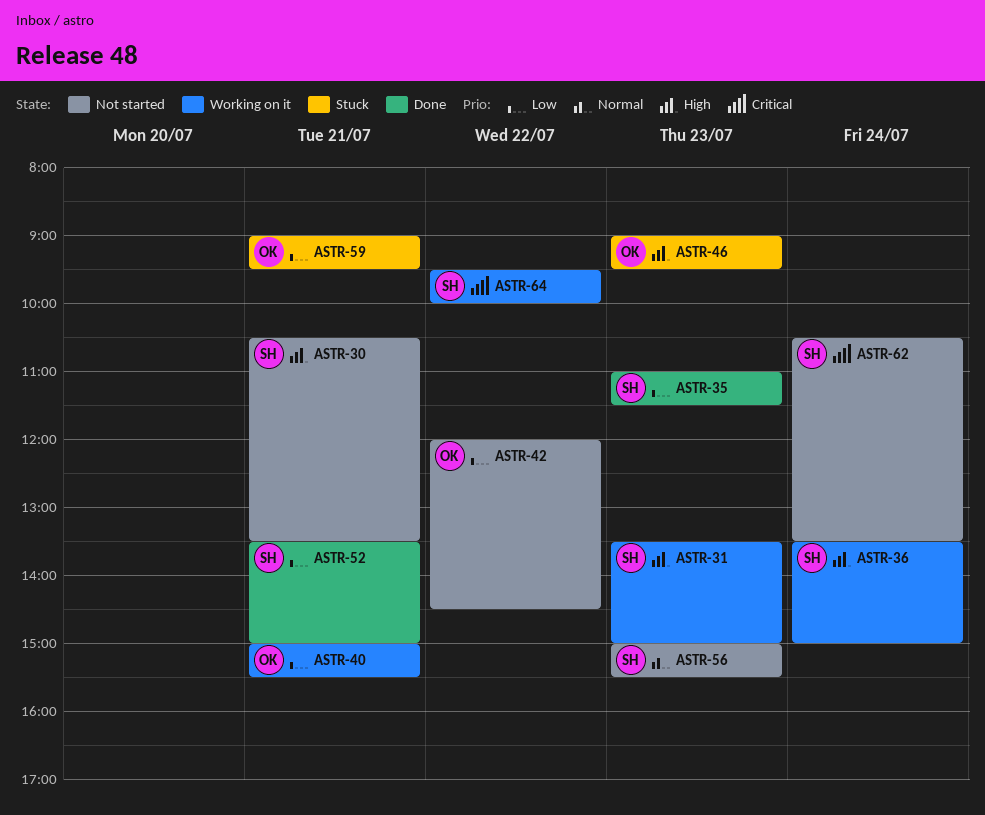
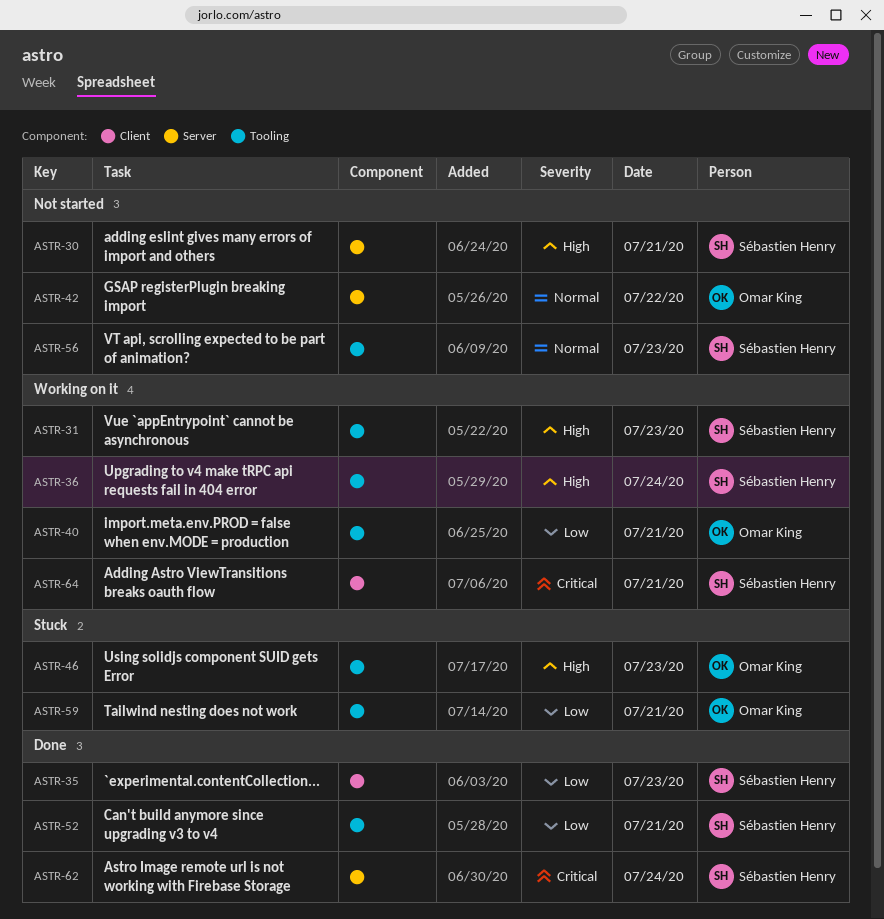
ASTR-42, priority: Low -> Normal
ASTR-62, status: Not started -> Done
ASTR-64, day: Jul 22 -> Jul 21

